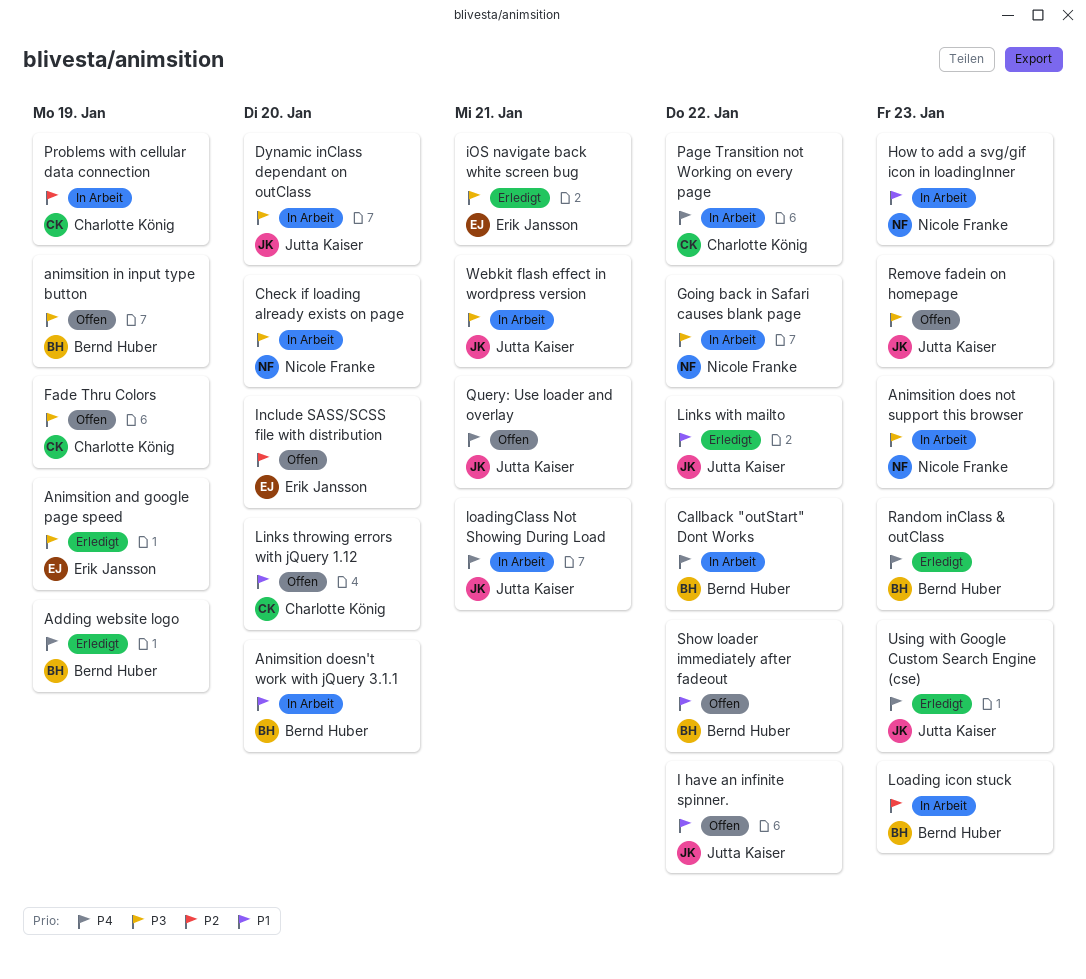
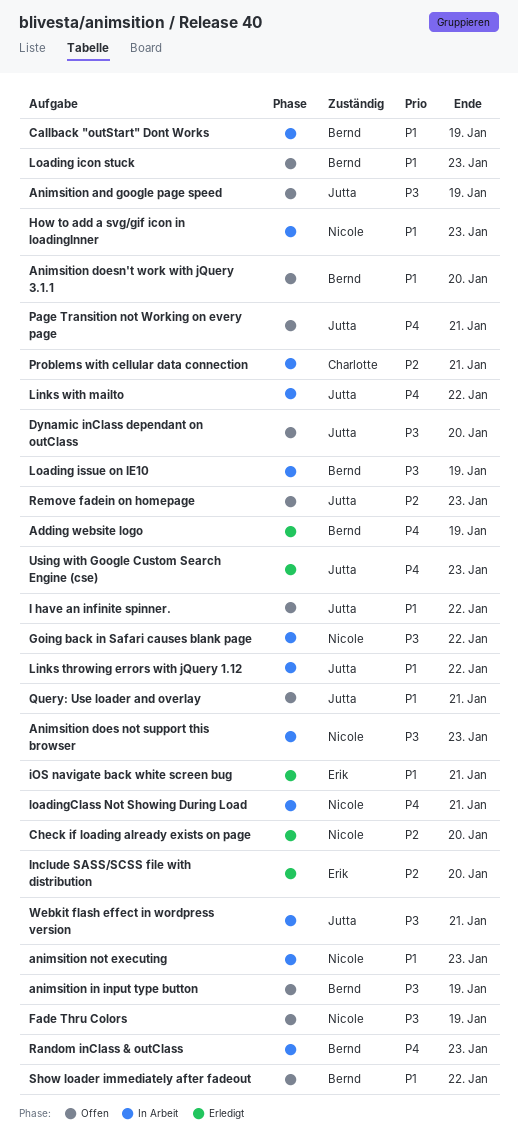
Animsition and google page speed, status: Erledigt -> Offen
Animsition and google page speed, owner: Erik Jansson -> Jutta Kaiser
Animsition doesn't work with jQuery 3.1.1, status: In Arbeit -> Offen
animsition not executing: none -> present
Callback "outStart" Dont Works, priority: P4 -> P1
Callback "outStart" Dont Works, due: Jan 22 -> Jan 19
Check if loading already exists on page, status: In Arbeit -> Erledigt
Check if loading already exists on page, priority: P3 -> P2
Dynamic inClass dependant on outClass, status: In Arbeit -> Offen
Fade Thru Colors, owner: Charlotte König -> Nicole Franke
Include SASS/SCSS file with distribution, status: Offen -> Erledigt
iOS navigate back white screen bug, priority: P3 -> P1
Links throwing errors with jQuery 1.12, status: Offen -> In Arbeit
Links throwing errors with jQuery 1.12, owner: Charlotte König -> Jutta Kaiser
Links throwing errors with jQuery 1.12, due: Jan 20 -> Jan 22
Links with mailto, status: Erledigt -> In Arbeit
Links with mailto, priority: P1 -> P4
Loading icon stuck, status: In Arbeit -> Offen
Loading icon stuck, priority: P2 -> P1
Loading issue on IE10: none -> present
loadingClass Not Showing During Load, owner: Jutta Kaiser -> Nicole Franke
Page Transition not Working on every page, status: In Arbeit -> Offen
Page Transition not Working on every page, owner: Charlotte König -> Jutta Kaiser
Page Transition not Working on every page, due: Jan 22 -> Jan 21
Problems with cellular data connection, due: Jan 19 -> Jan 21
Query: Use loader and overlay, priority: P4 -> P1
Random inClass & outClass, status: Erledigt -> In Arbeit
Remove fadein on homepage, priority: P3 -> P2

